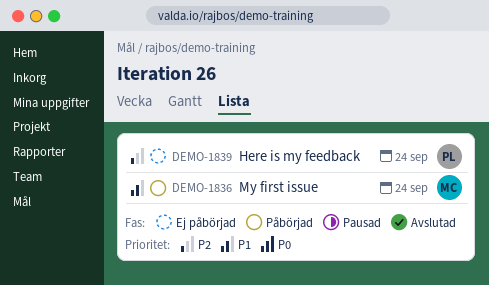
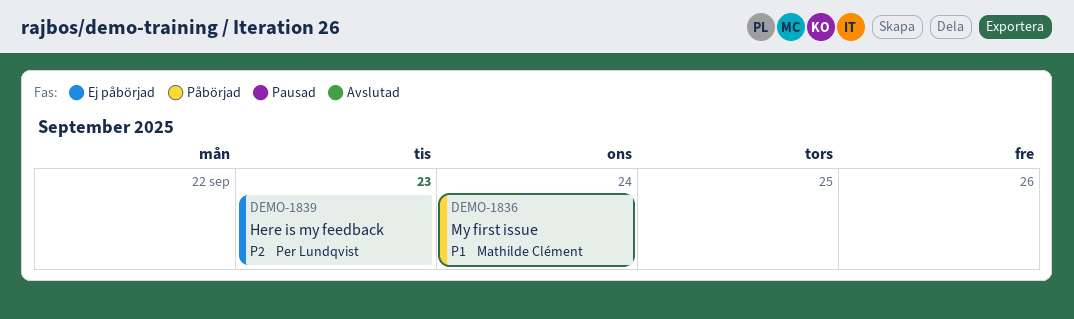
DEMO-1839, due: Sep 24 -> Sep 23

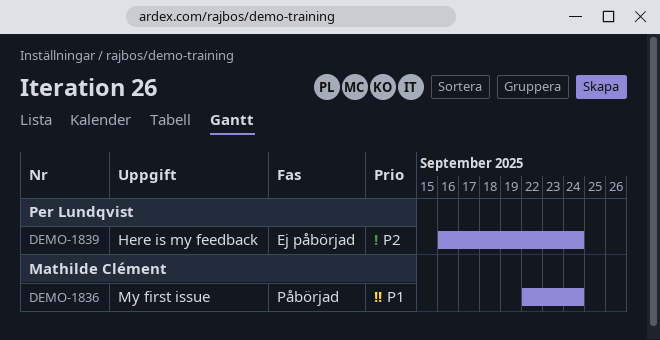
DEMO-1839, due: Sep 23 -> Sep 24

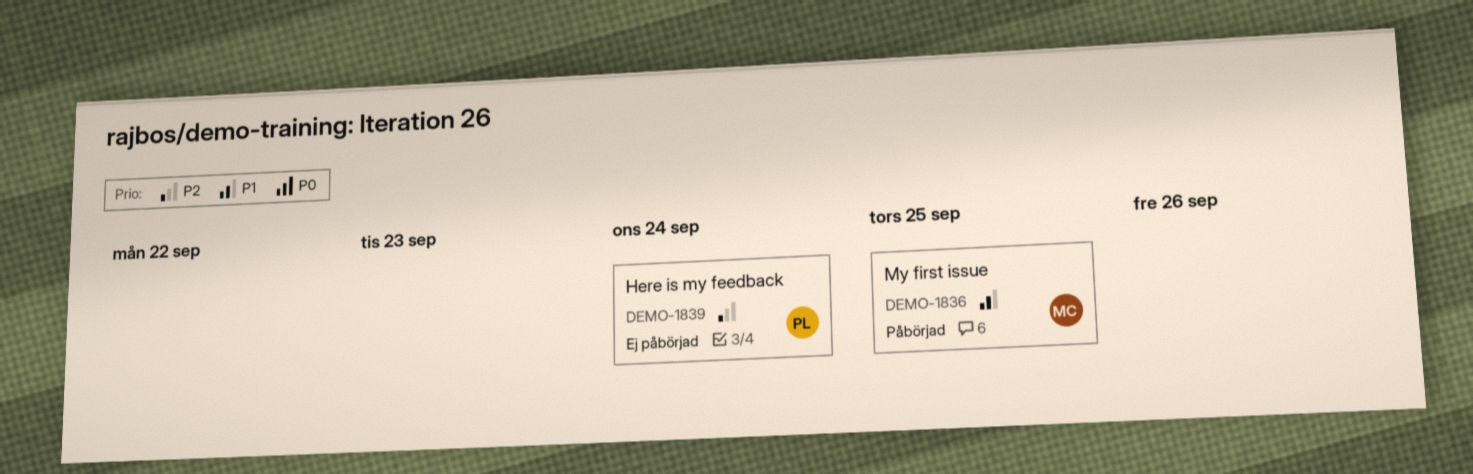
DEMO-1836, due: Sep 24 -> Sep 25

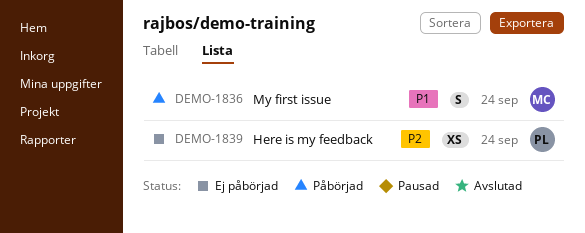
DEMO-1836, due: Sep 25 -> Sep 24

